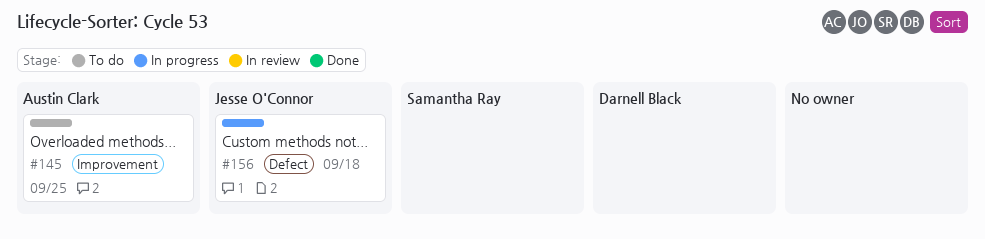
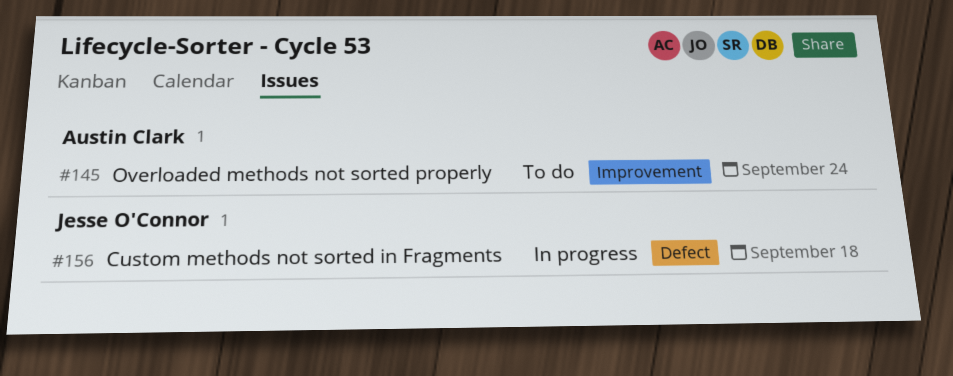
#145, due: Sep 25 -> Sep 24

